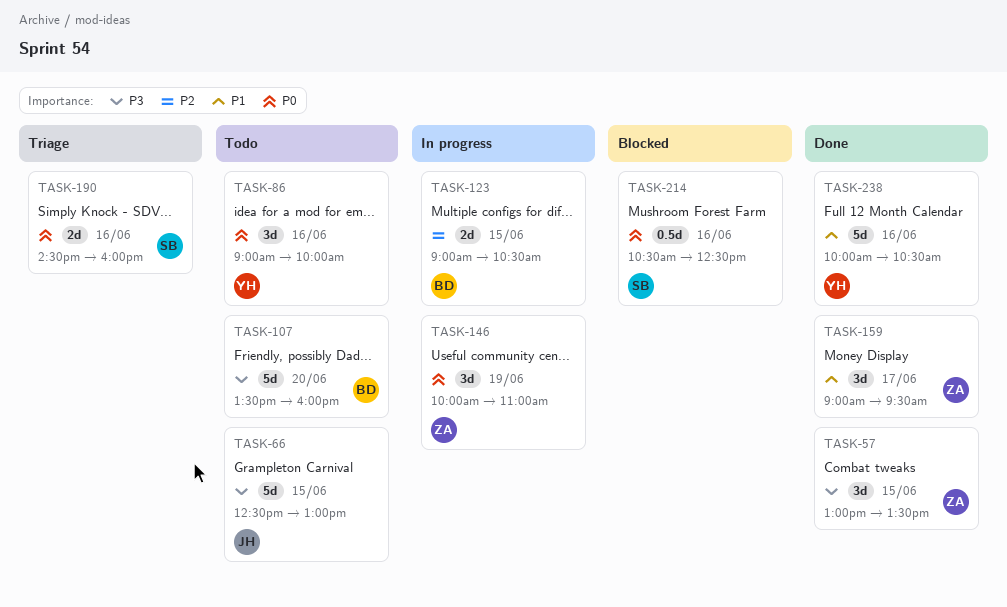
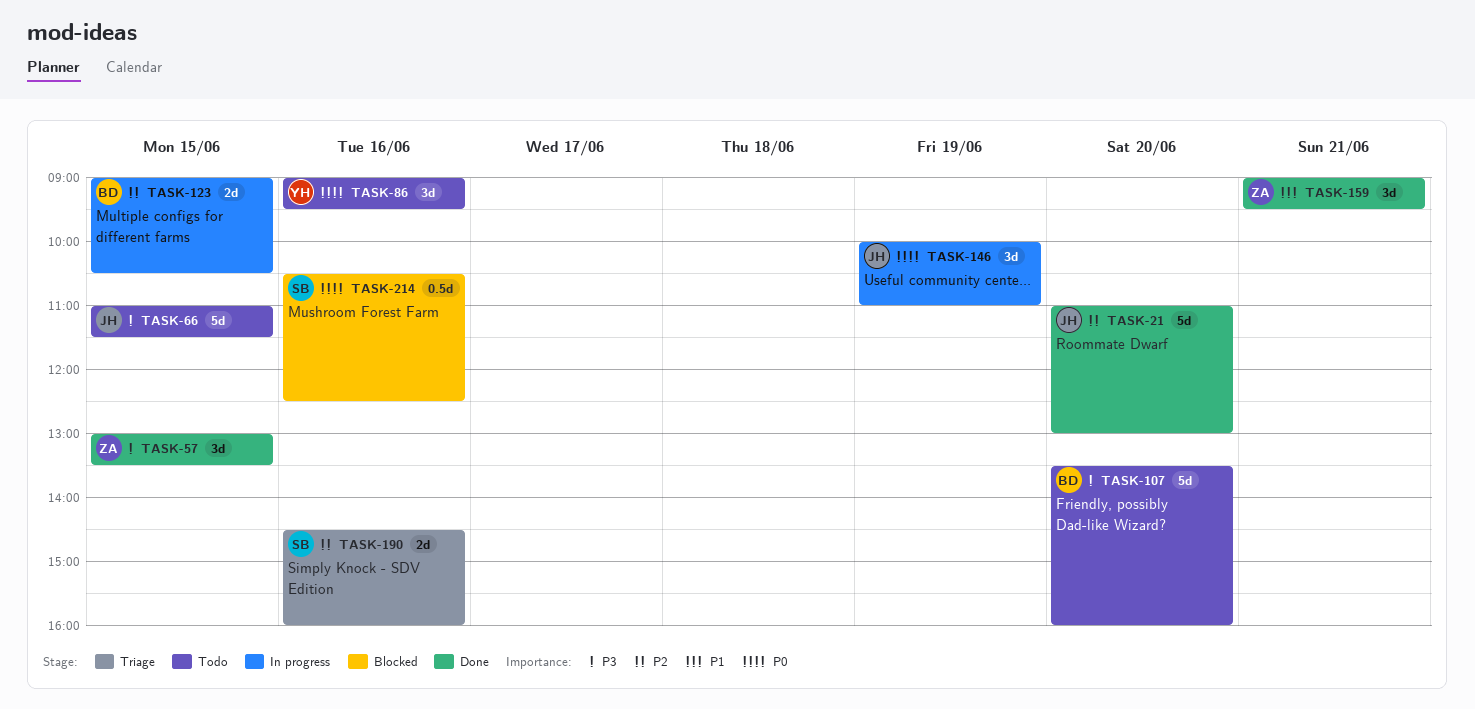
TASK-21: none -> present
TASK-66, begins: 12:30 -> 11:00
TASK-66, ends: 13:00 -> 11:30
TASK-86, ends: 10:00 -> 09:30
TASK-146, owner: ZA -> JH
TASK-159, day: Jun 17 -> Jun 21
TASK-190, priority: P0 -> P2
TASK-238: present -> none

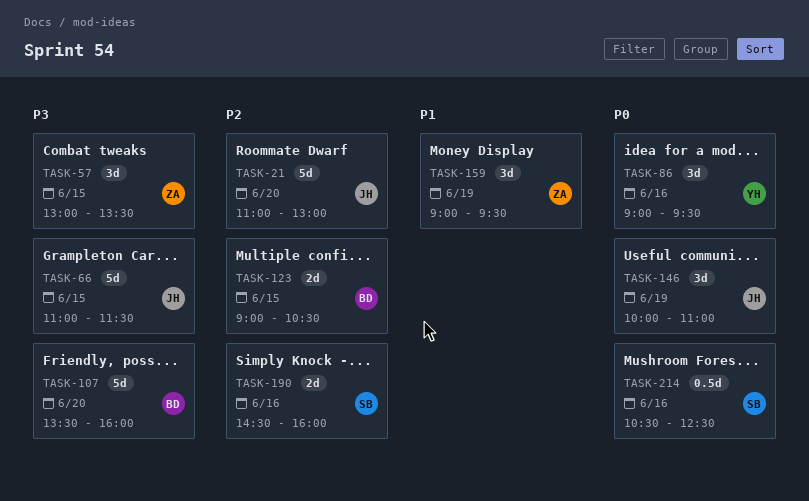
TASK-159, day: Jun 21 -> Jun 19

